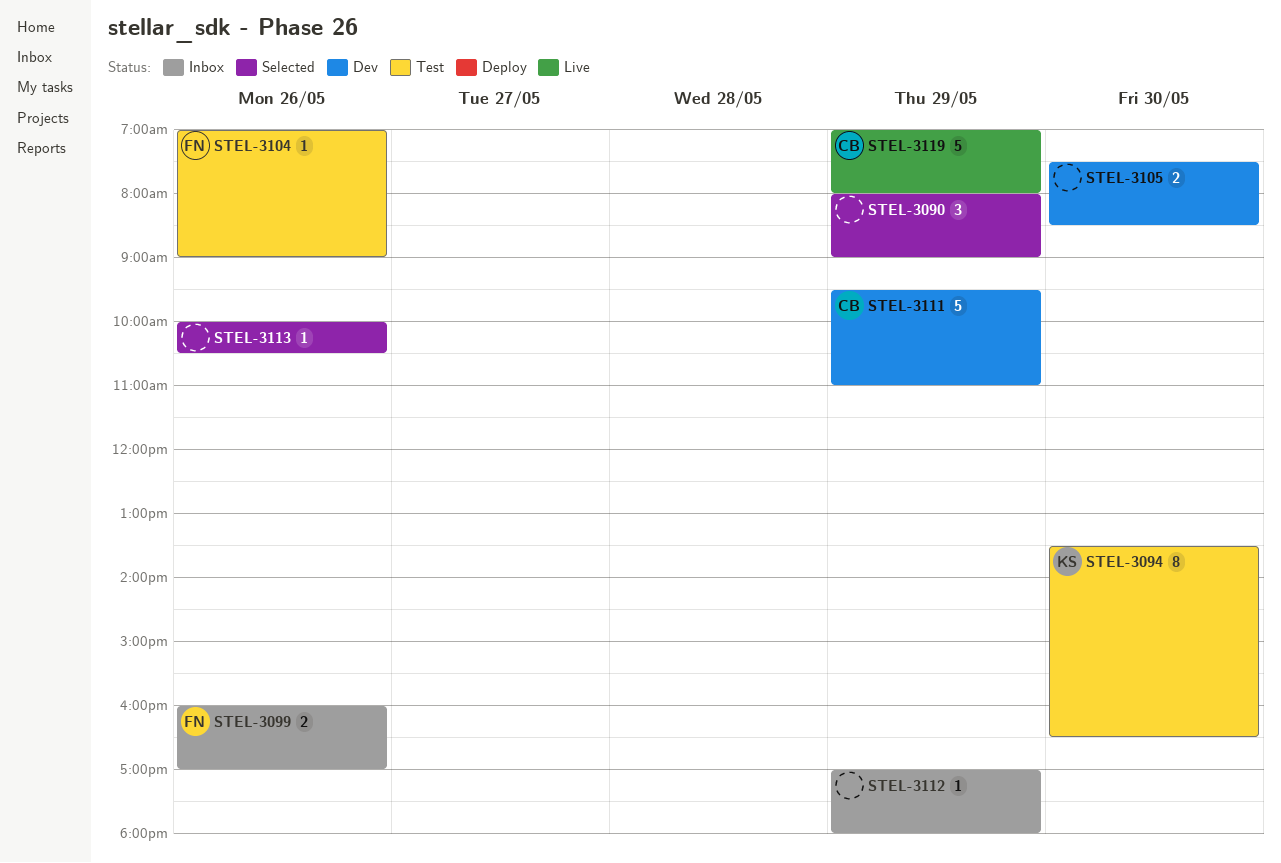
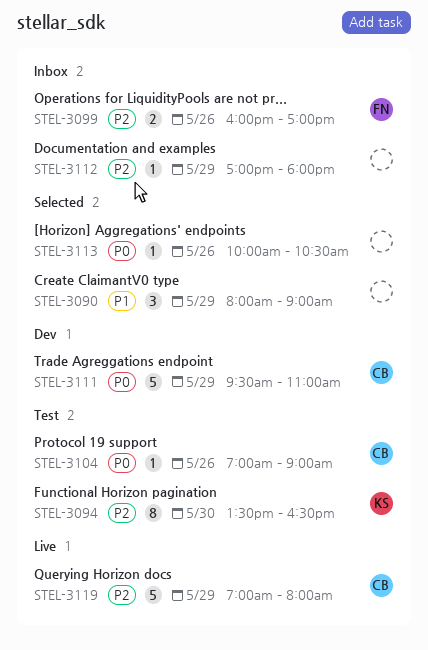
STEL-3104, owner: FN -> CB
STEL-3105: present -> none

